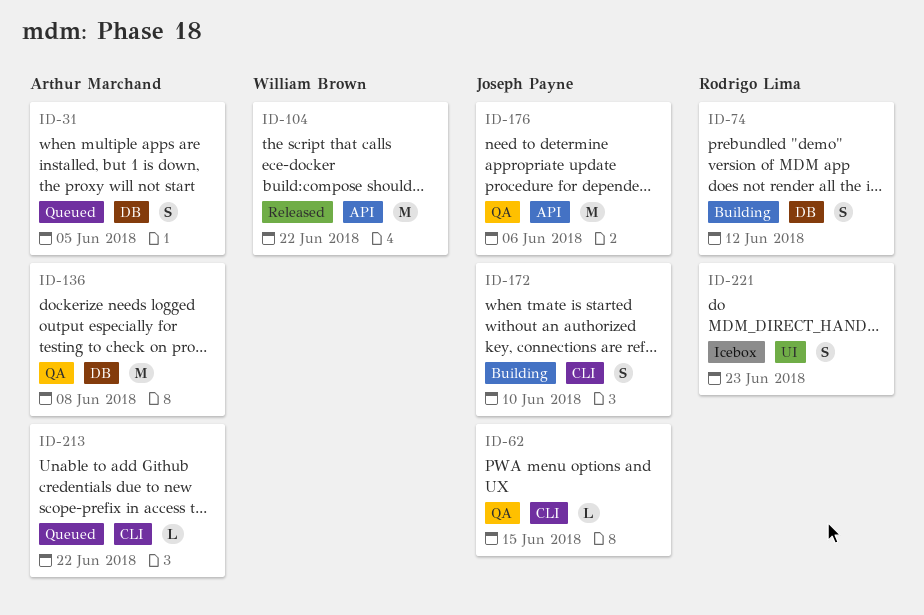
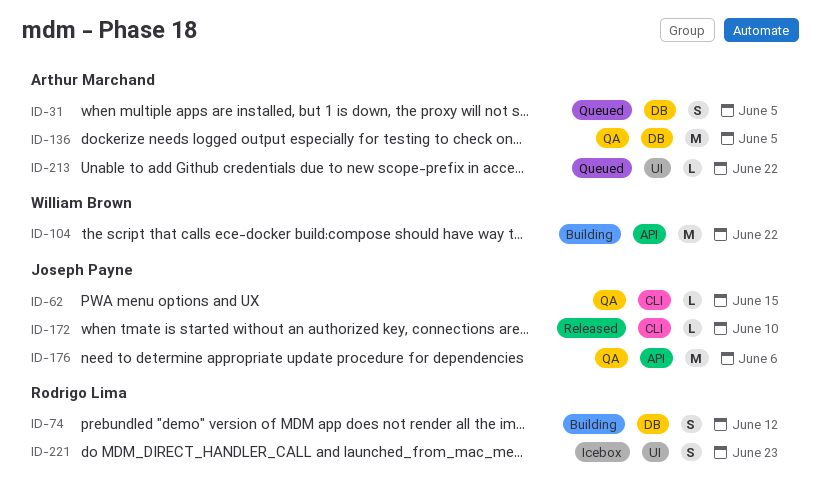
ID-104, status: Released -> Building
ID-136, due: Jun 8 -> Jun 5
ID-172, status: Building -> Released
ID-172, estimate: S -> L
ID-213, label: CLI -> UI

